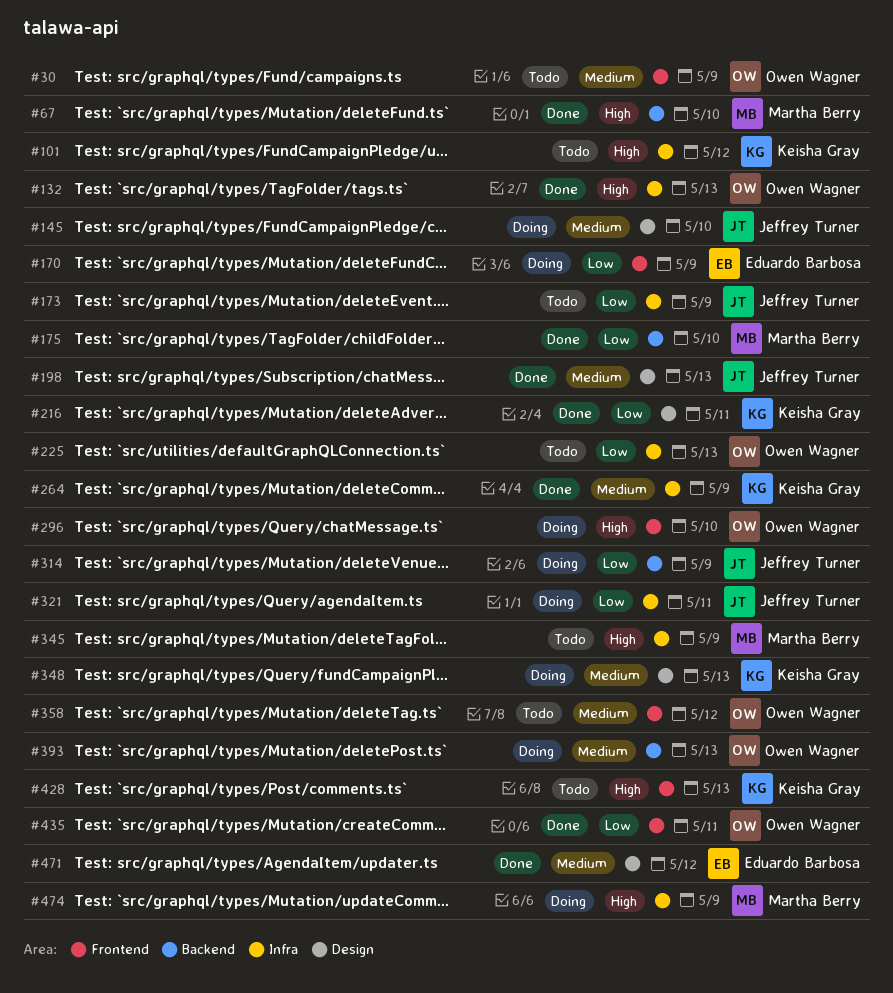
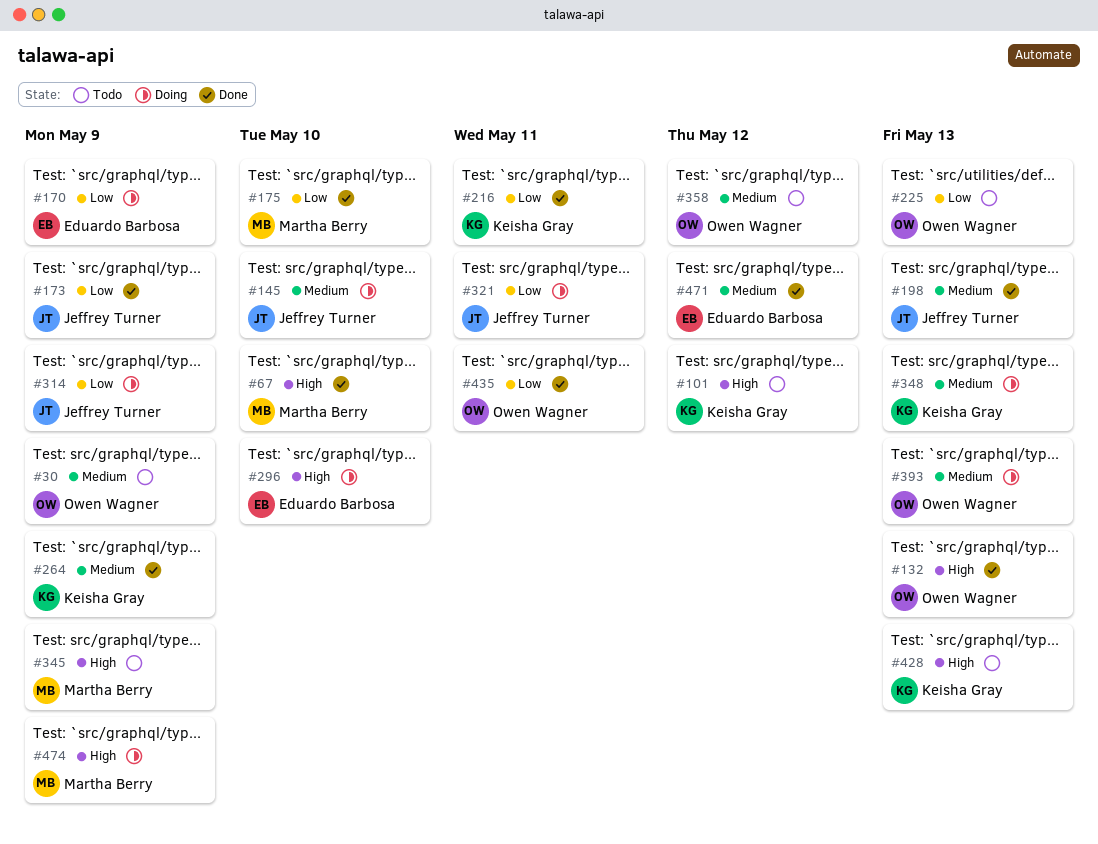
#173, status: Todo -> Done
#296, owner: Owen Wagner -> Eduardo Barbosa

